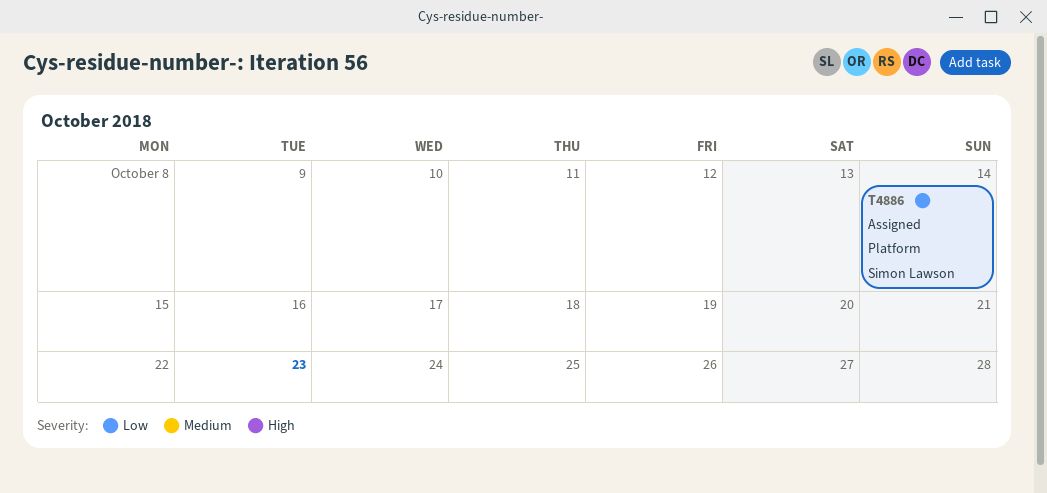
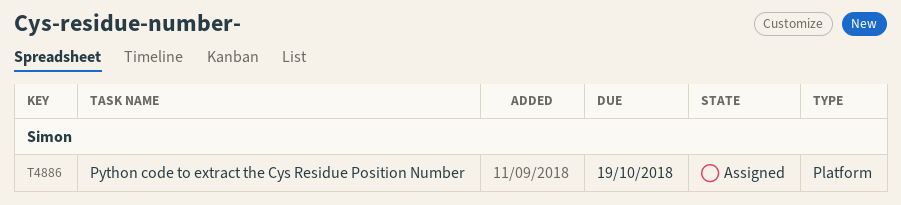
T4886, due: Oct 14 -> Oct 19

